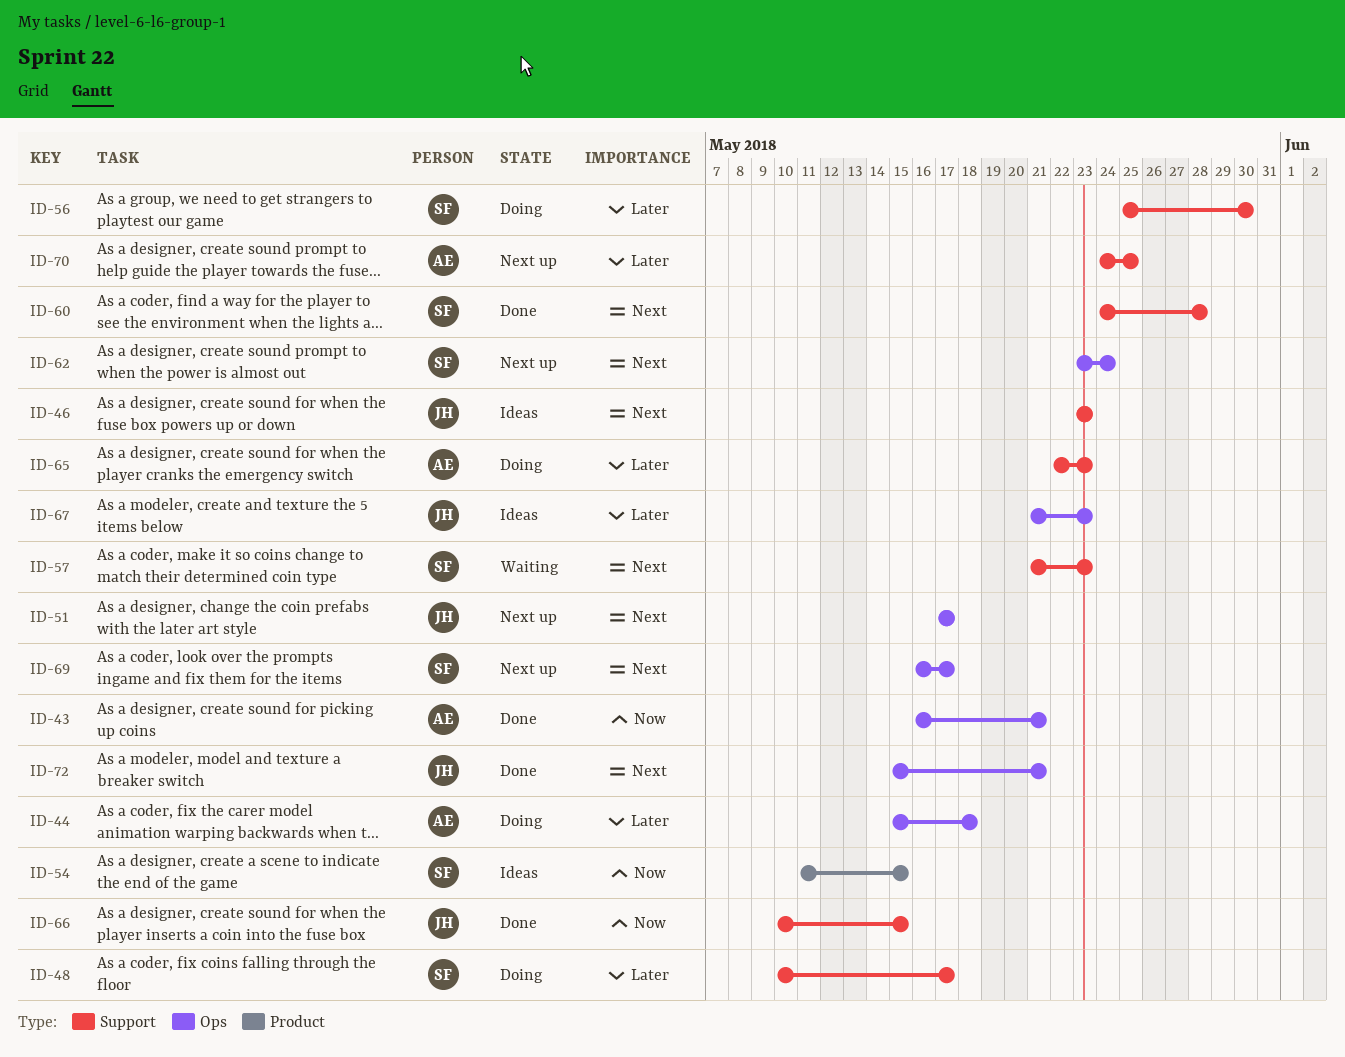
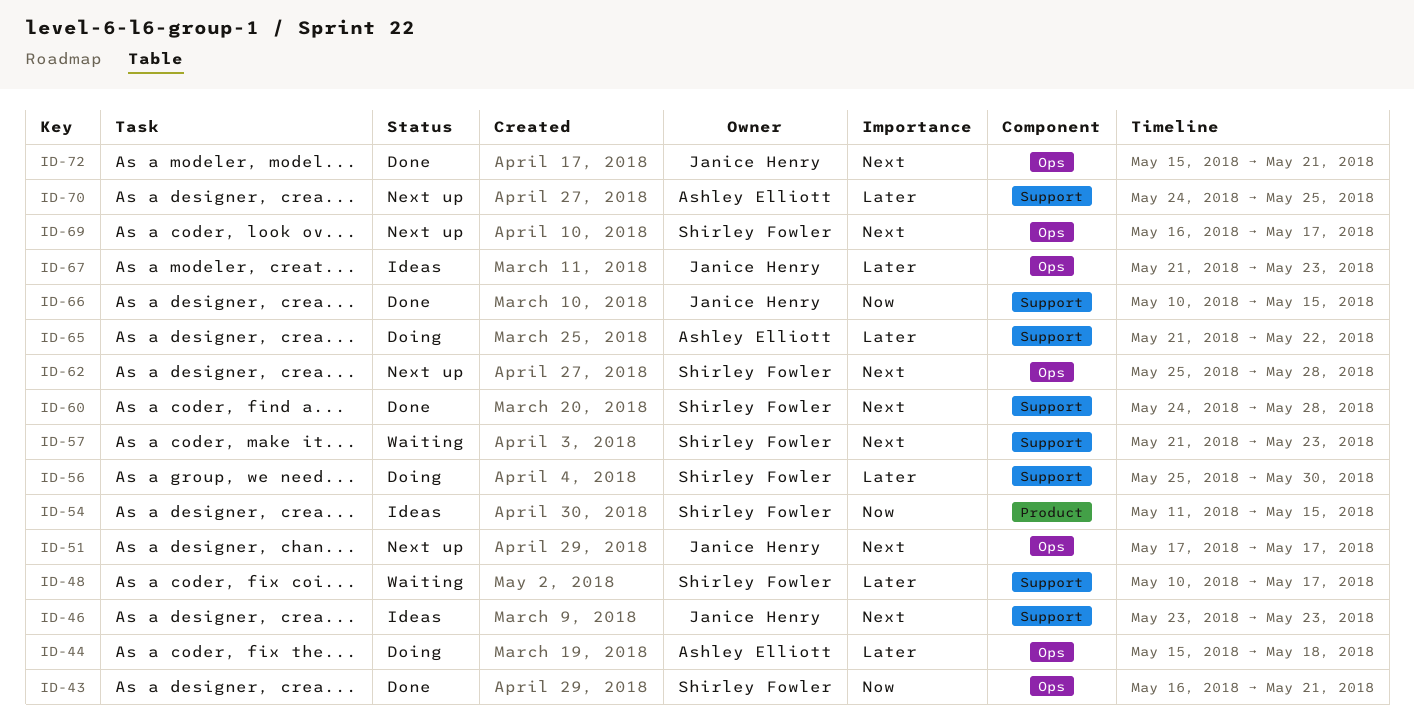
ID-43, owner: Ashley Elliott -> Shirley Fowler
ID-48, status: Doing -> Waiting
ID-62, start: May 23 -> May 25
ID-62, due: May 24 -> May 28
ID-65, start: May 22 -> May 21
ID-65, due: May 23 -> May 22

